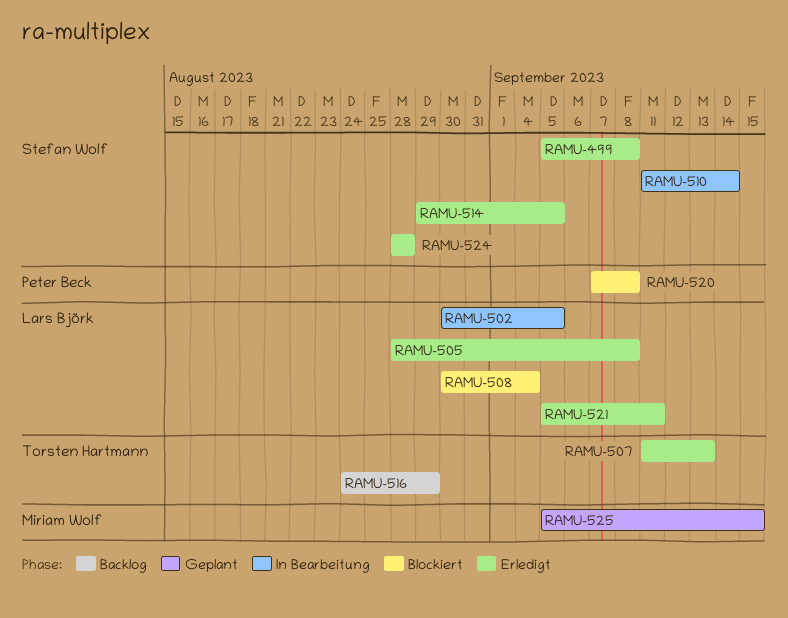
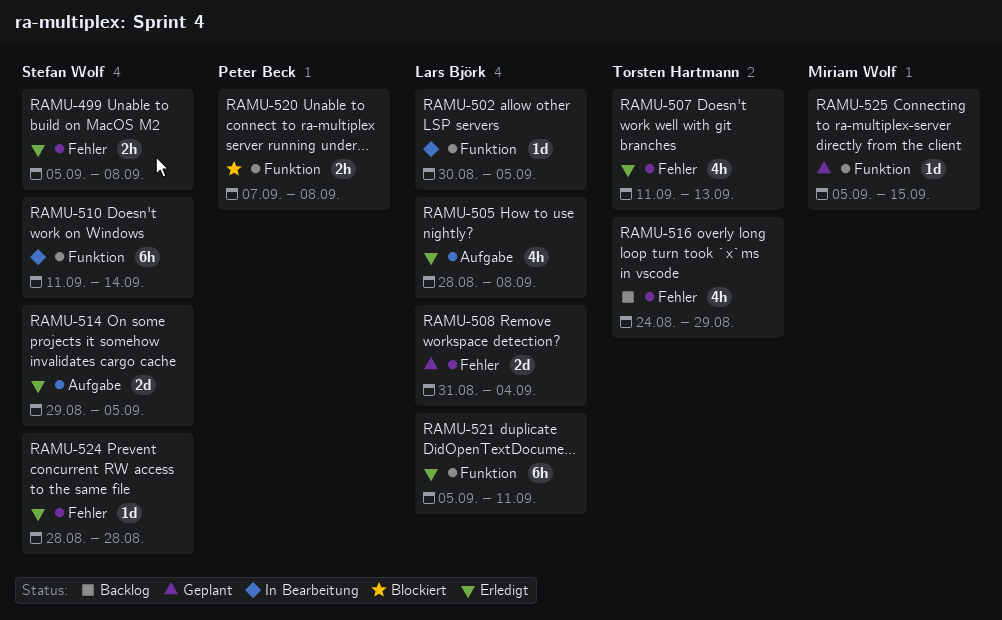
RAMU-508, status: Blockiert -> Geplant
RAMU-508, start: Aug 30 -> Aug 31

